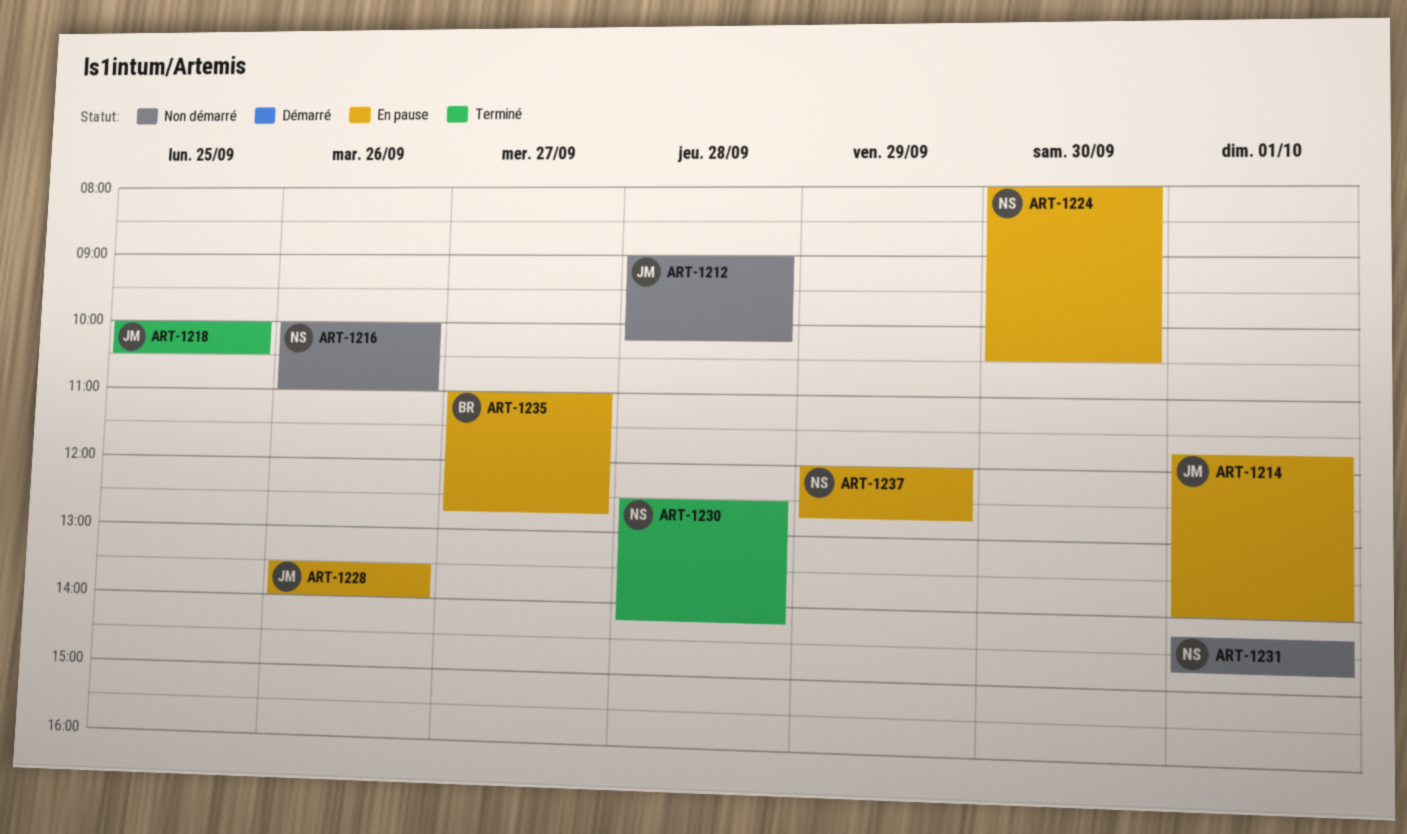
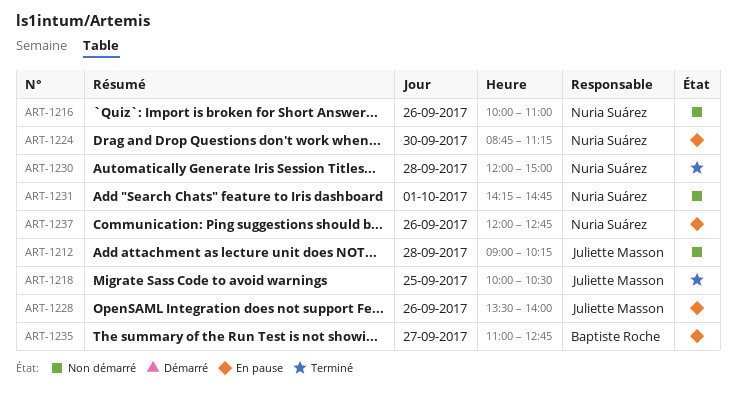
ART-1214: present -> none
ART-1224, begins: 08:00 -> 08:45
ART-1224, ends: 10:30 -> 11:15
ART-1230, begins: 12:30 -> 12:00
ART-1230, ends: 14:15 -> 15:00
ART-1237, day: Sep 29 -> Sep 26

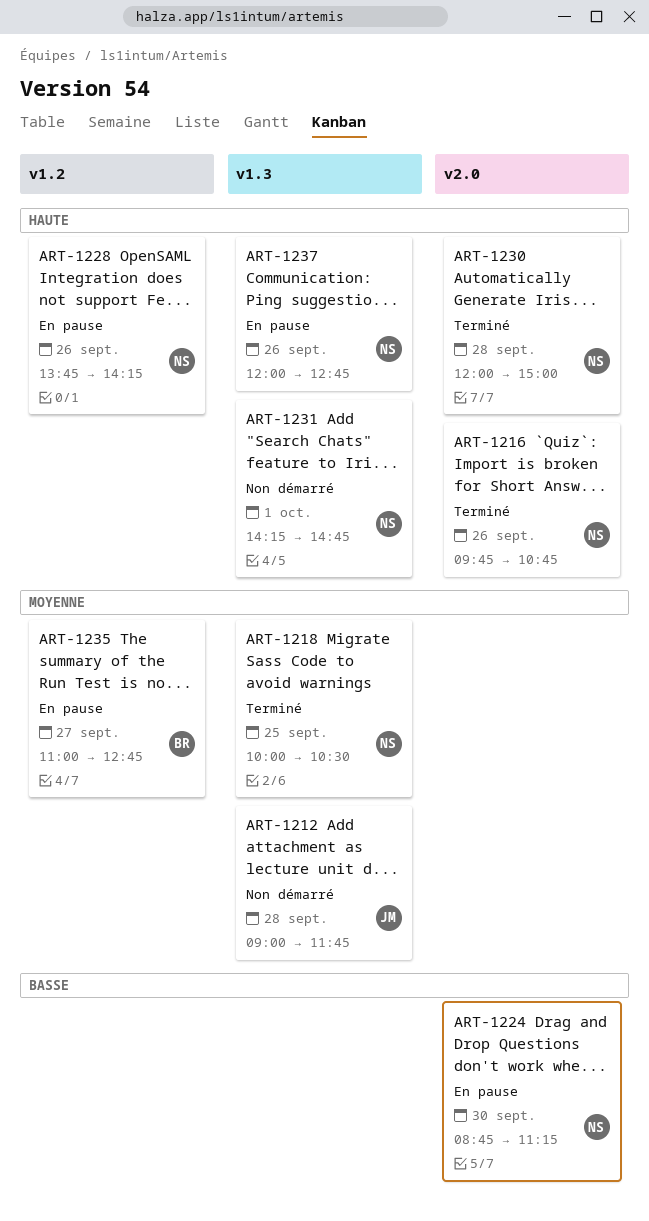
ART-1212, ends: 10:15 -> 11:45
ART-1216, status: Non démarré -> Terminé
ART-1216, begins: 10:00 -> 09:45
ART-1216, ends: 11:00 -> 10:45
ART-1218, owner: Juliette Masson -> Nuria Suárez
ART-1228, owner: Juliette Masson -> Nuria Suárez
ART-1228, begins: 13:30 -> 13:45
ART-1228, ends: 14:00 -> 14:15

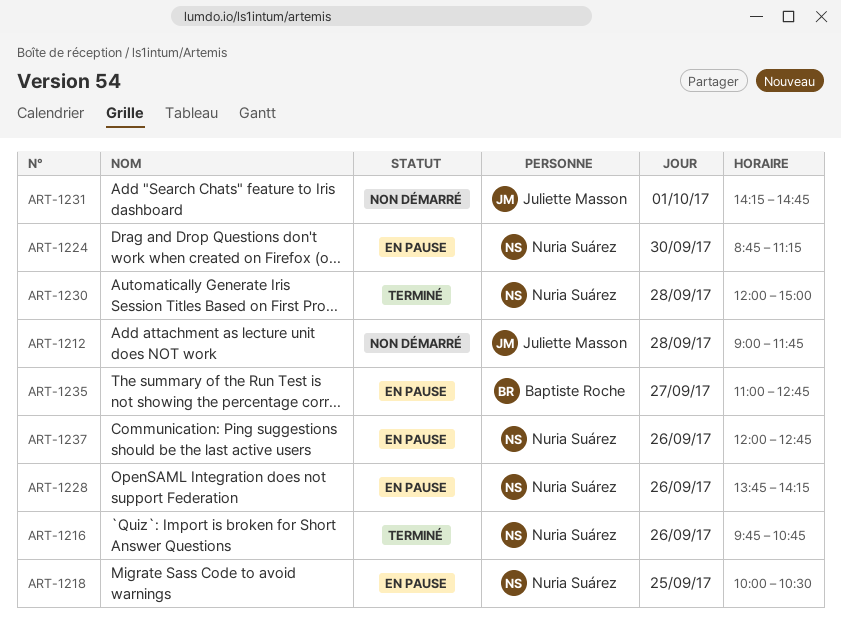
ART-1218, status: Terminé -> En pause
ART-1231, owner: Nuria Suárez -> Juliette Masson

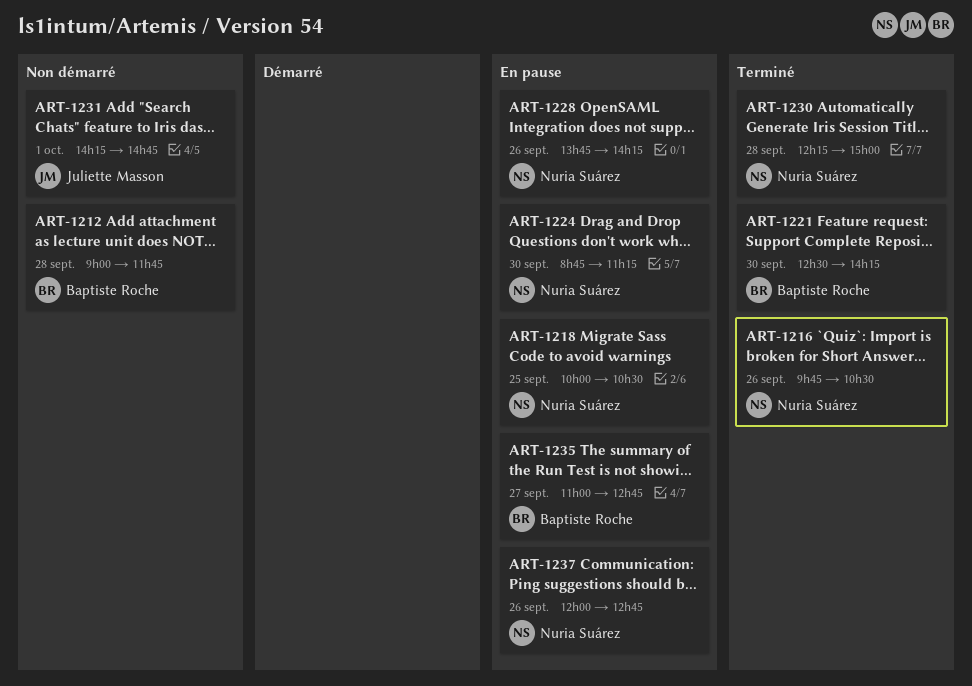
ART-1212, owner: Juliette Masson -> Baptiste Roche
ART-1216, ends: 10:45 -> 10:30
ART-1221: none -> present
ART-1230, begins: 12:00 -> 12:15

